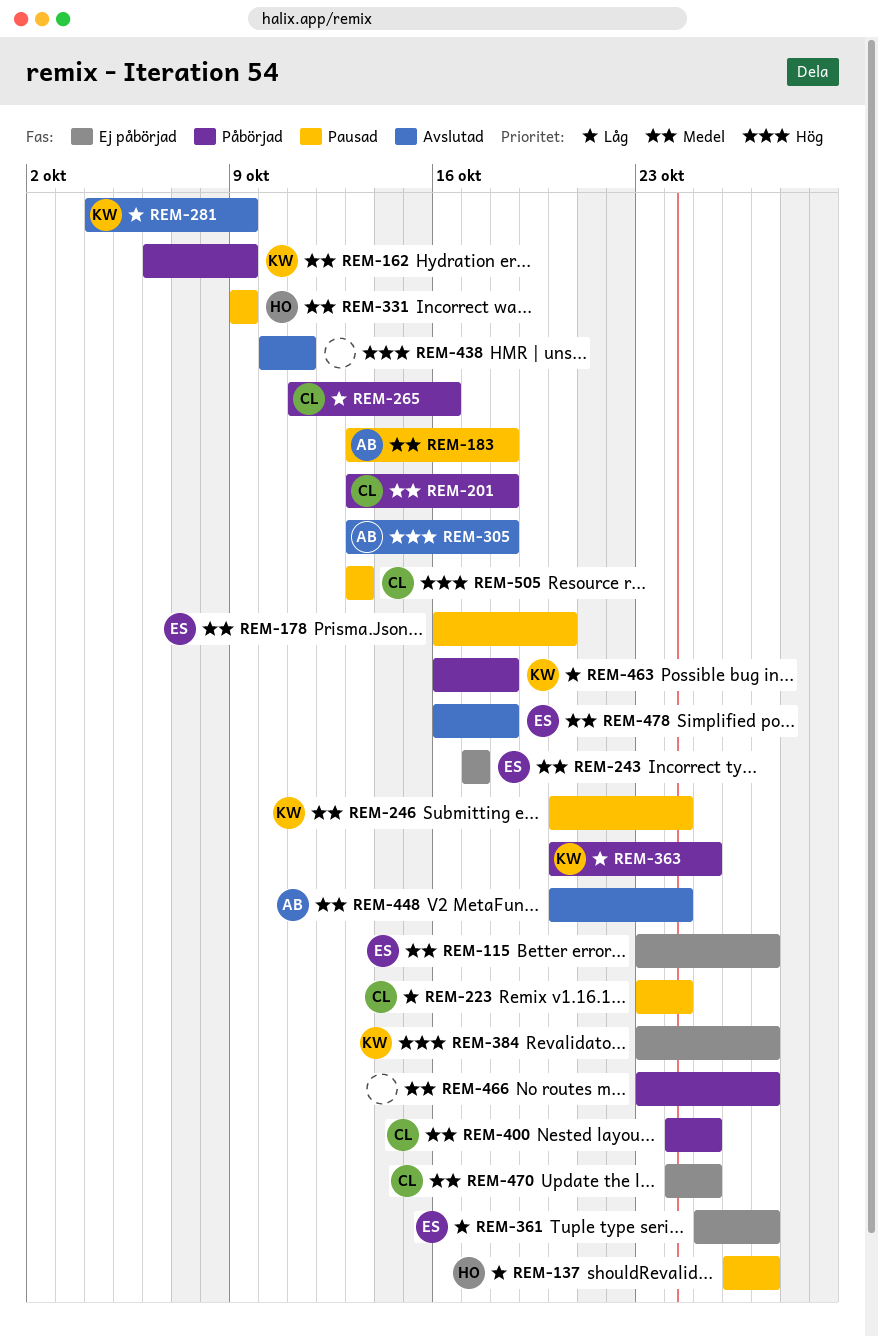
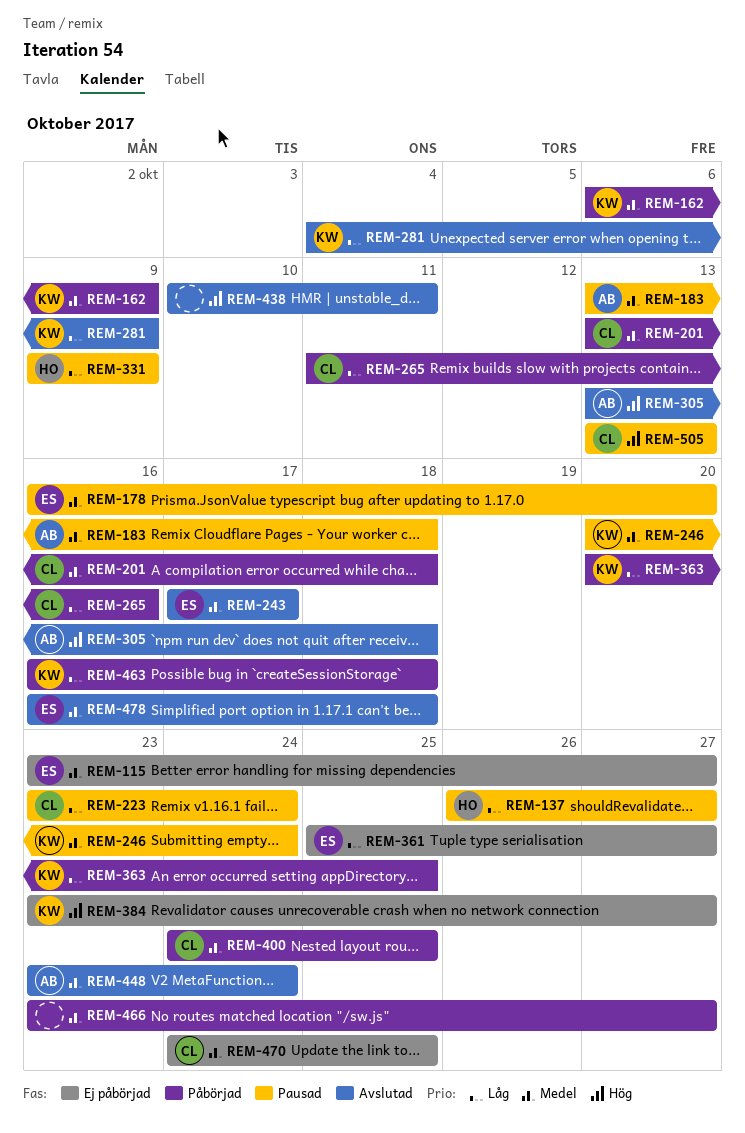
REM-243, status: Ej påbörjad -> Avslutad
REM-331, priority: Medel -> Låg
REM-448, start: Oct 20 -> Oct 23

